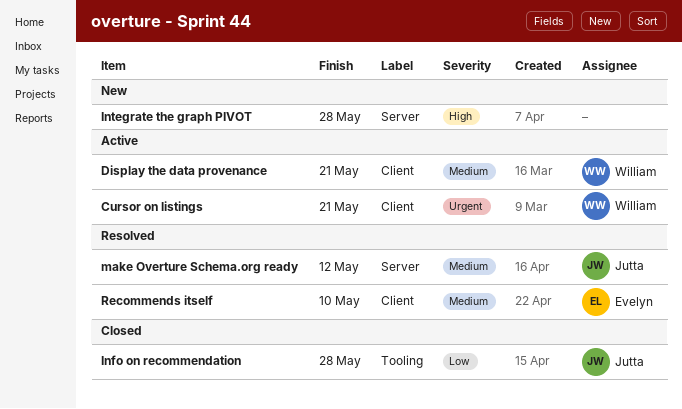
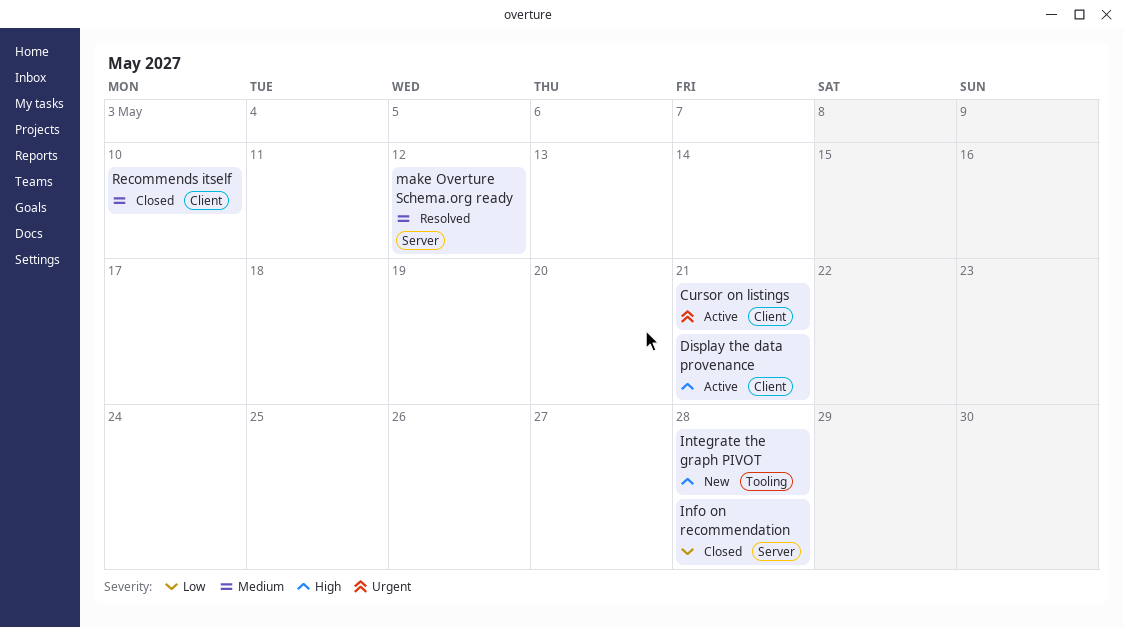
Display the data provenance, priority: Medium -> High
Info on recommendation, label: Tooling -> Server
Integrate the graph PIVOT, label: Server -> Tooling
Recommends itself, status: Resolved -> Closed

